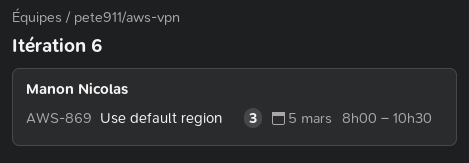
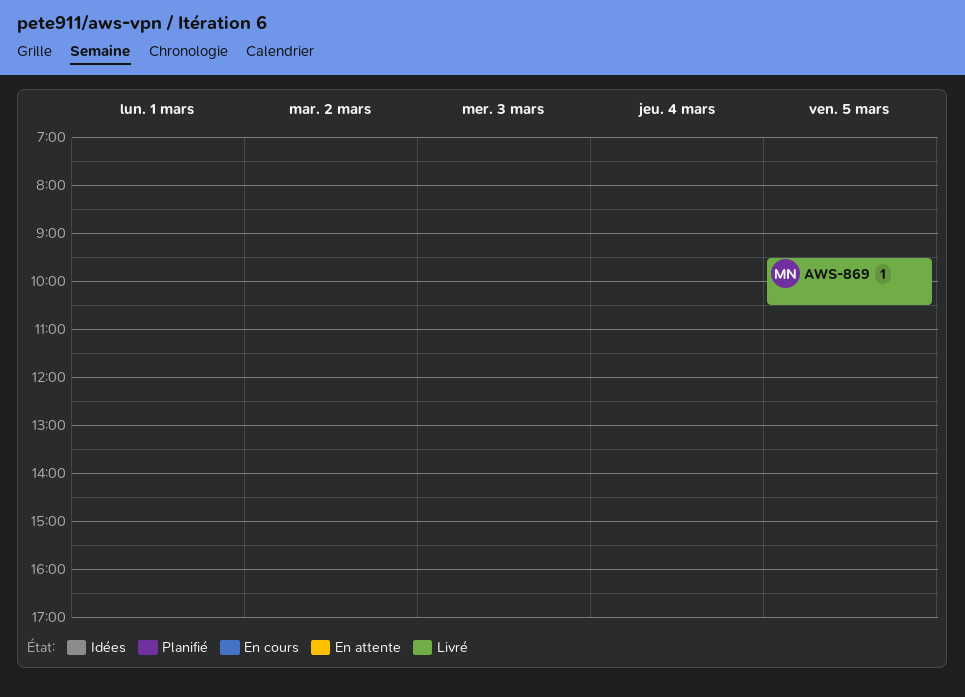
AWS-869, estimate: 3 -> 1
AWS-869, begins: 08:00 -> 09:30

